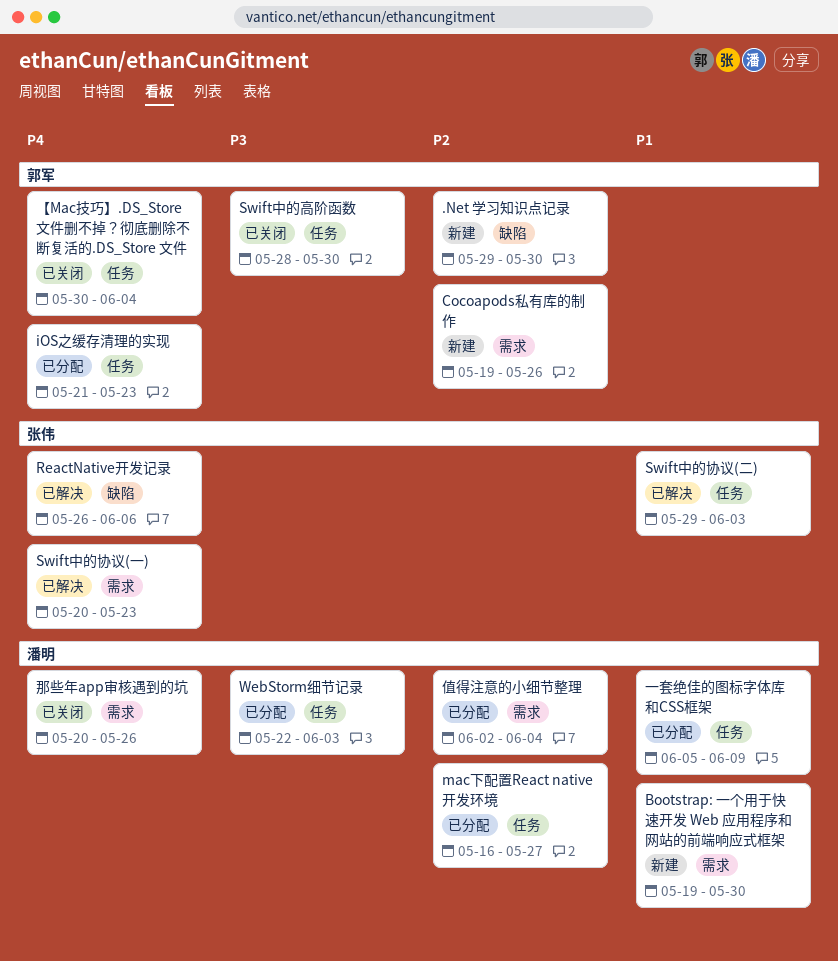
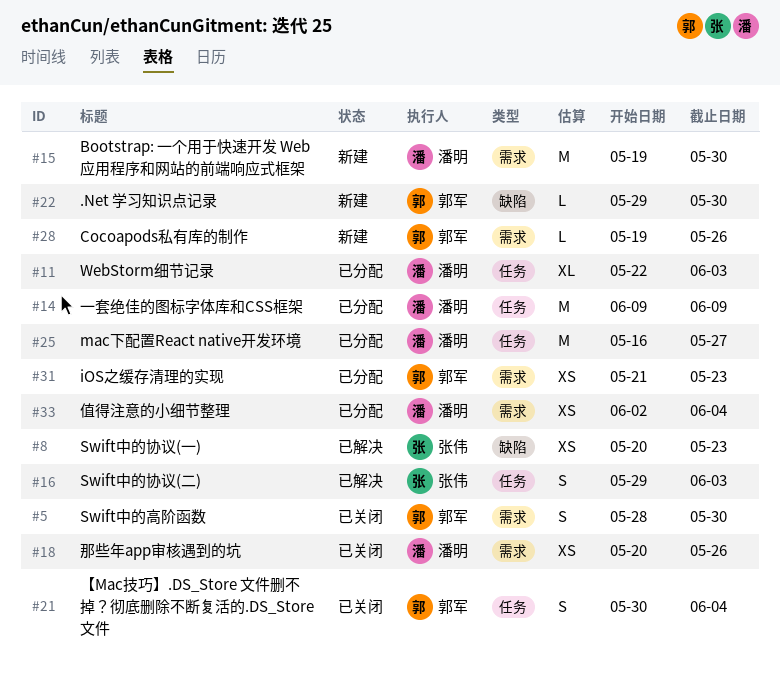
iOS之缓存清理的实现, label: 任务 -> 需求
ReactNative开发记录: present -> none
Swift中的协议(一), label: 需求 -> 缺陷
Swift中的高阶函数, label: 任务 -> 需求
一套绝佳的图标字体库和CSS框架, start: Jun 5 -> Jun 9

